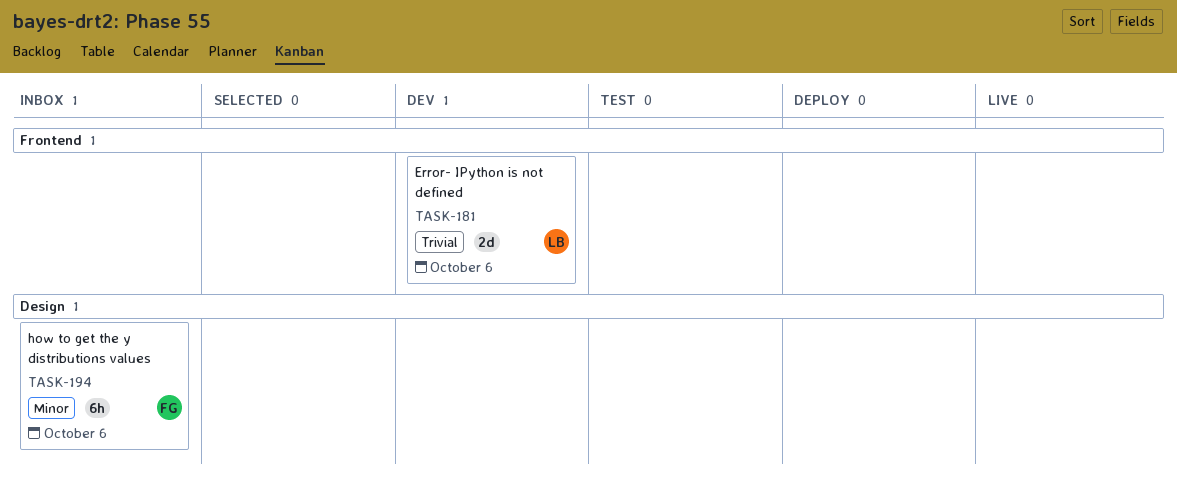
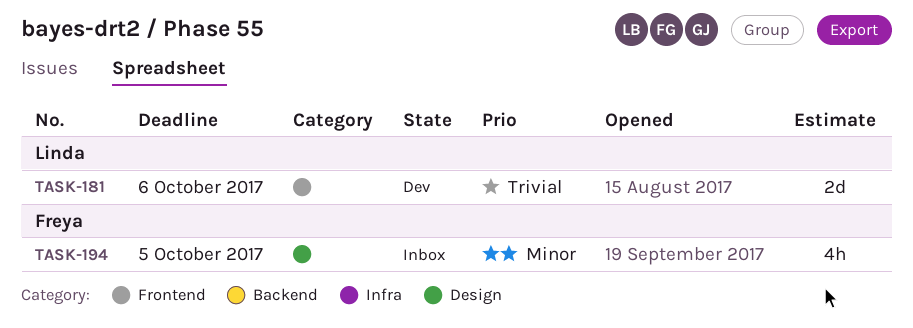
TASK-194, estimate: 6h -> 4h
TASK-194, due: Oct 6 -> Oct 5

